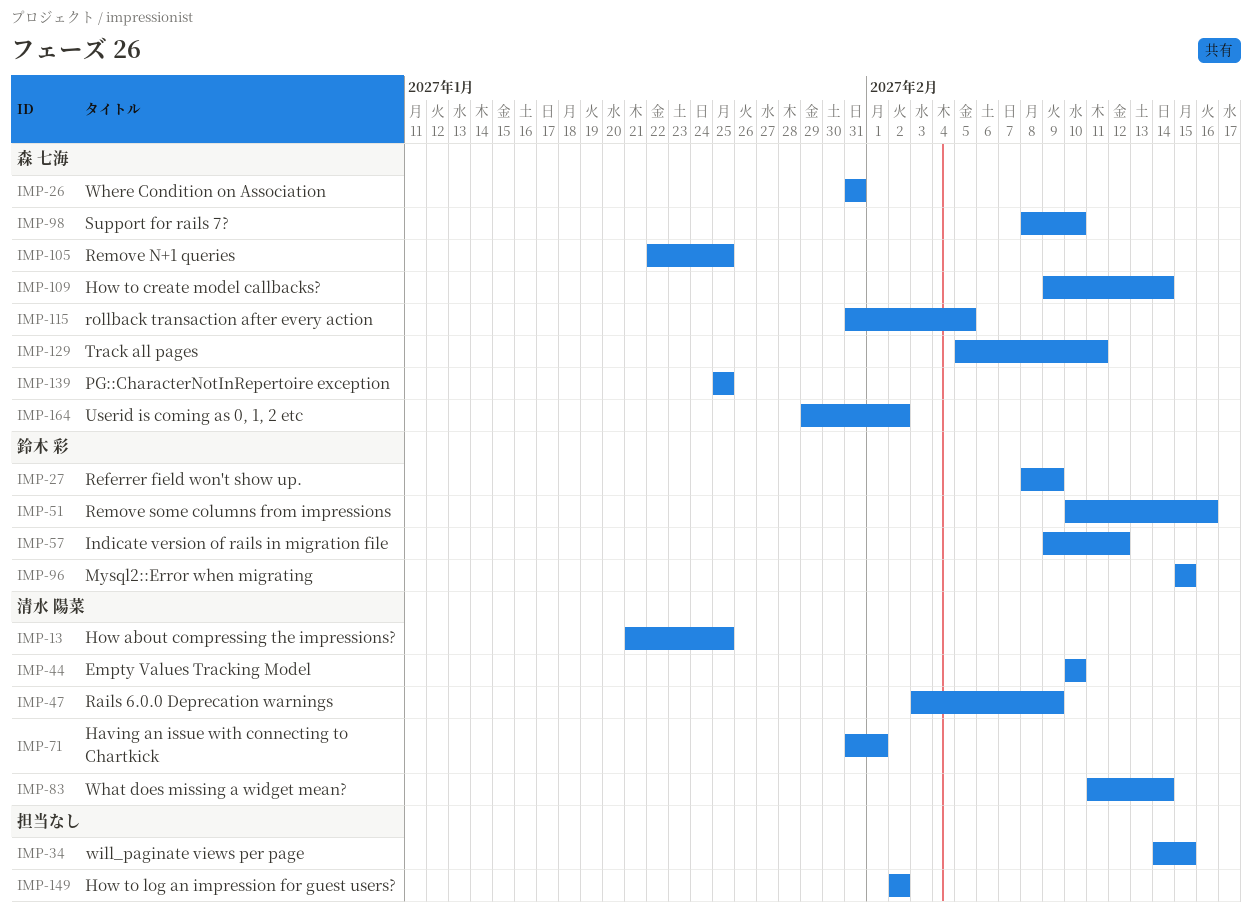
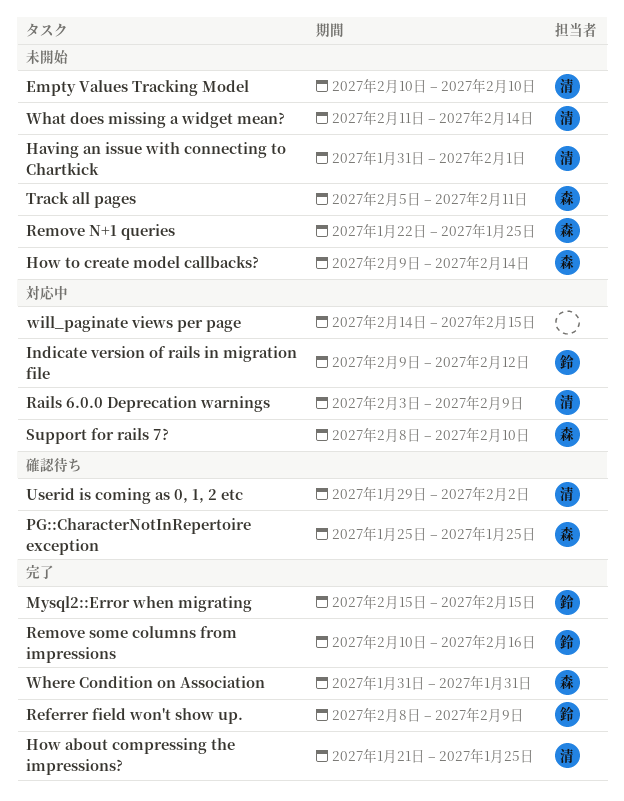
How to log an impression for guest users?: present -> none
rollback transaction after every action: present -> none
Userid is coming as 0, 1, 2 etc, owner: 森 七海 -> 清水 陽菜

